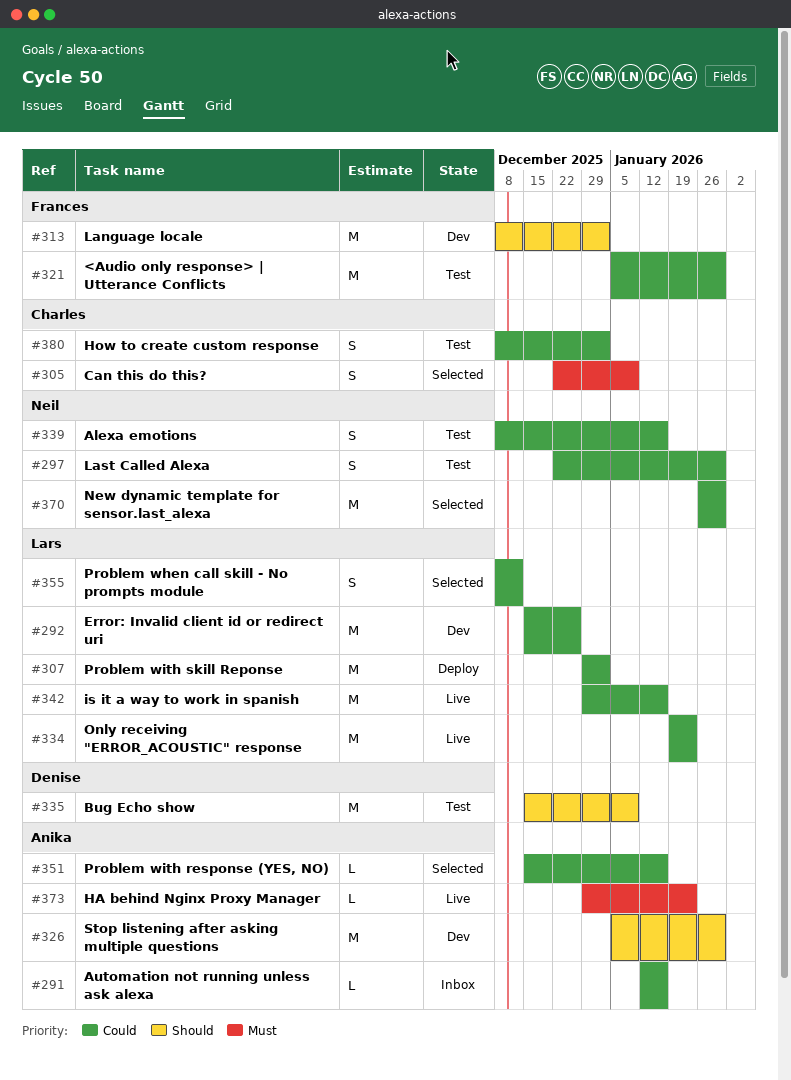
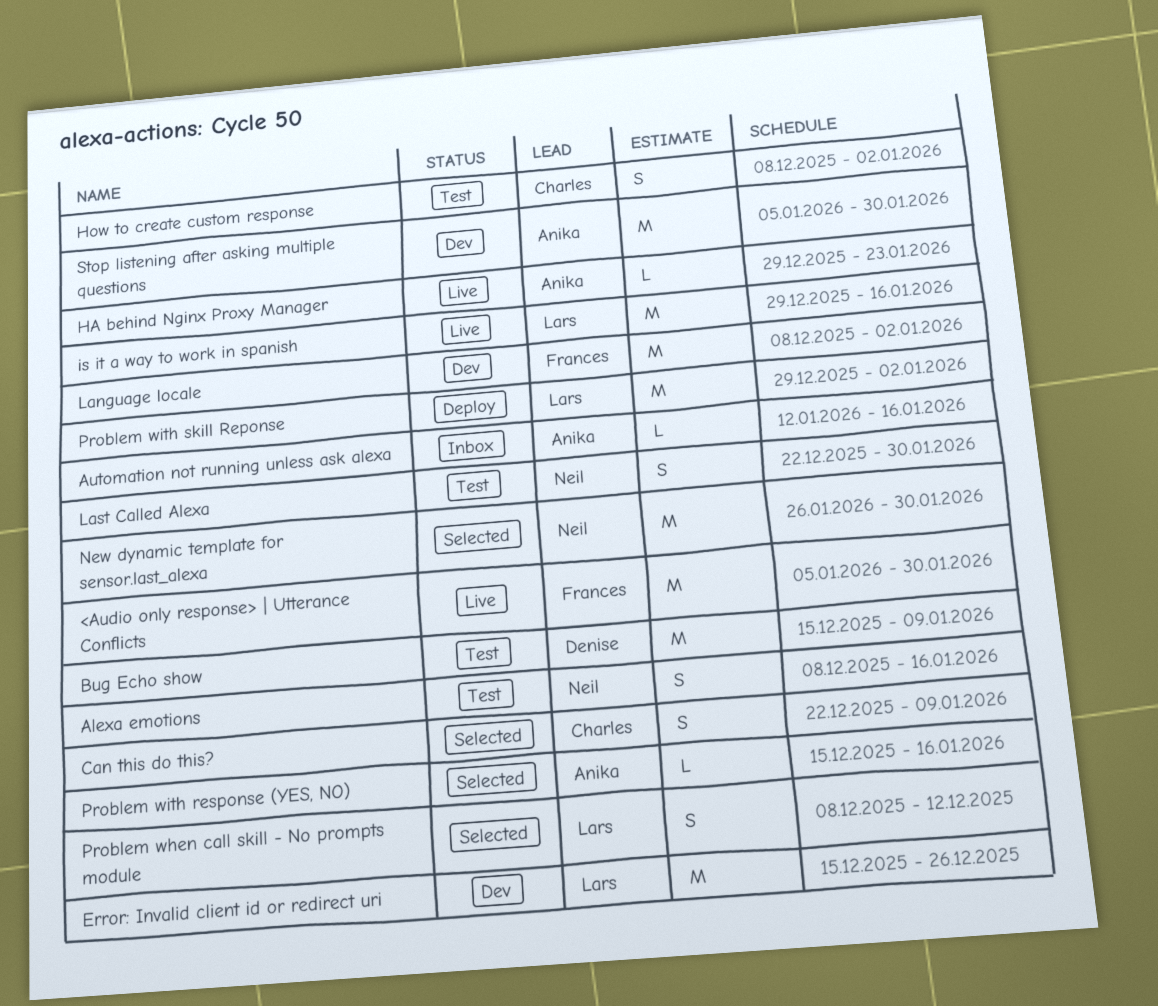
<Audio only response> | Utterance Conflicts, status: Test -> Live
Only receiving "ERROR_ACOUSTIC" response: present -> none

